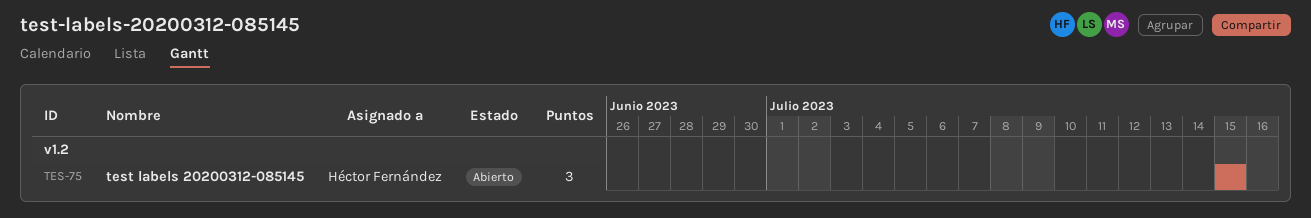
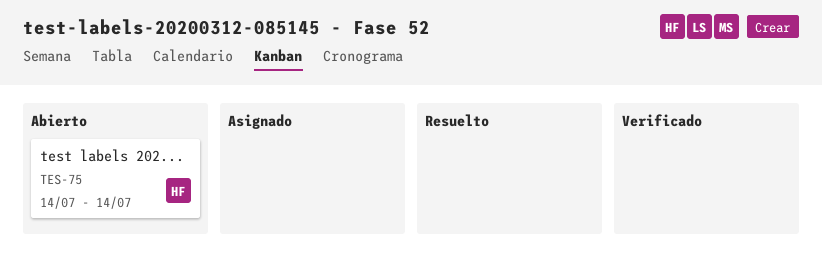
TES-75, start: Jul 15 -> Jul 14
TES-75, due: Jul 15 -> Jul 14

